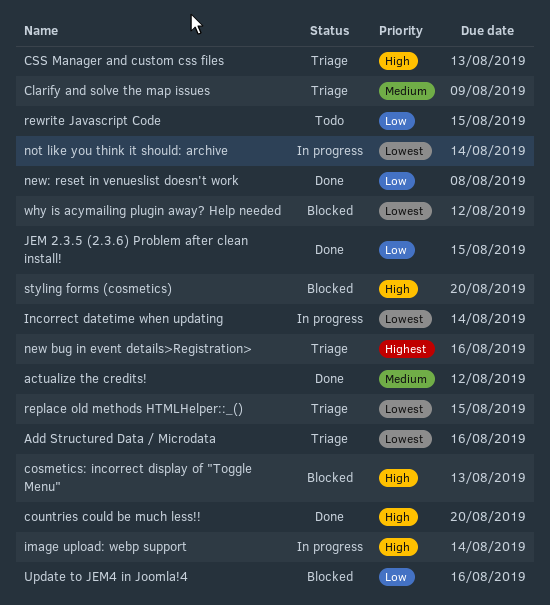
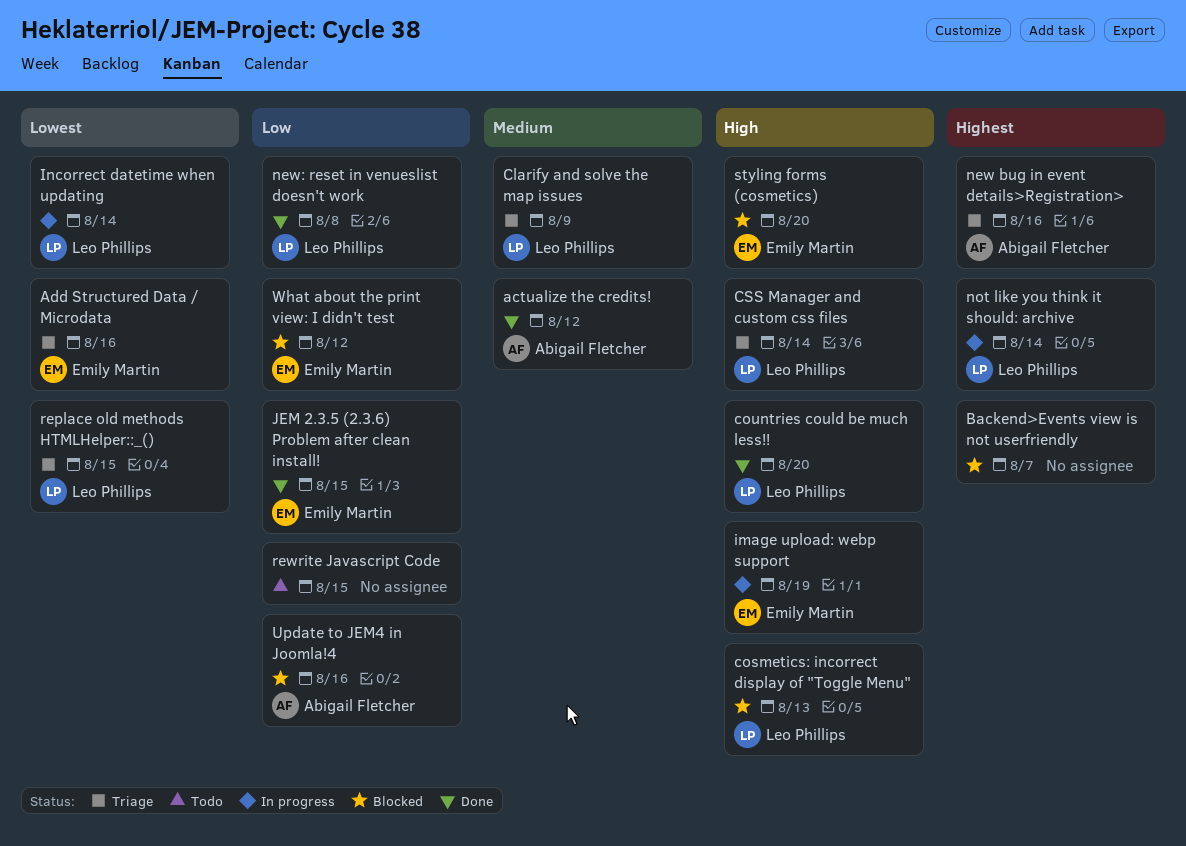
Backend>Events view is not userfriendly: none -> present
CSS Manager and custom css files, due: Aug 13 -> Aug 14
image upload: webp support, due: Aug 14 -> Aug 19
not like you think it should: archive, priority: Lowest -> Highest
What about the print view: I didn't test: none -> present
why is acymailing plugin away? Help needed: present -> none

